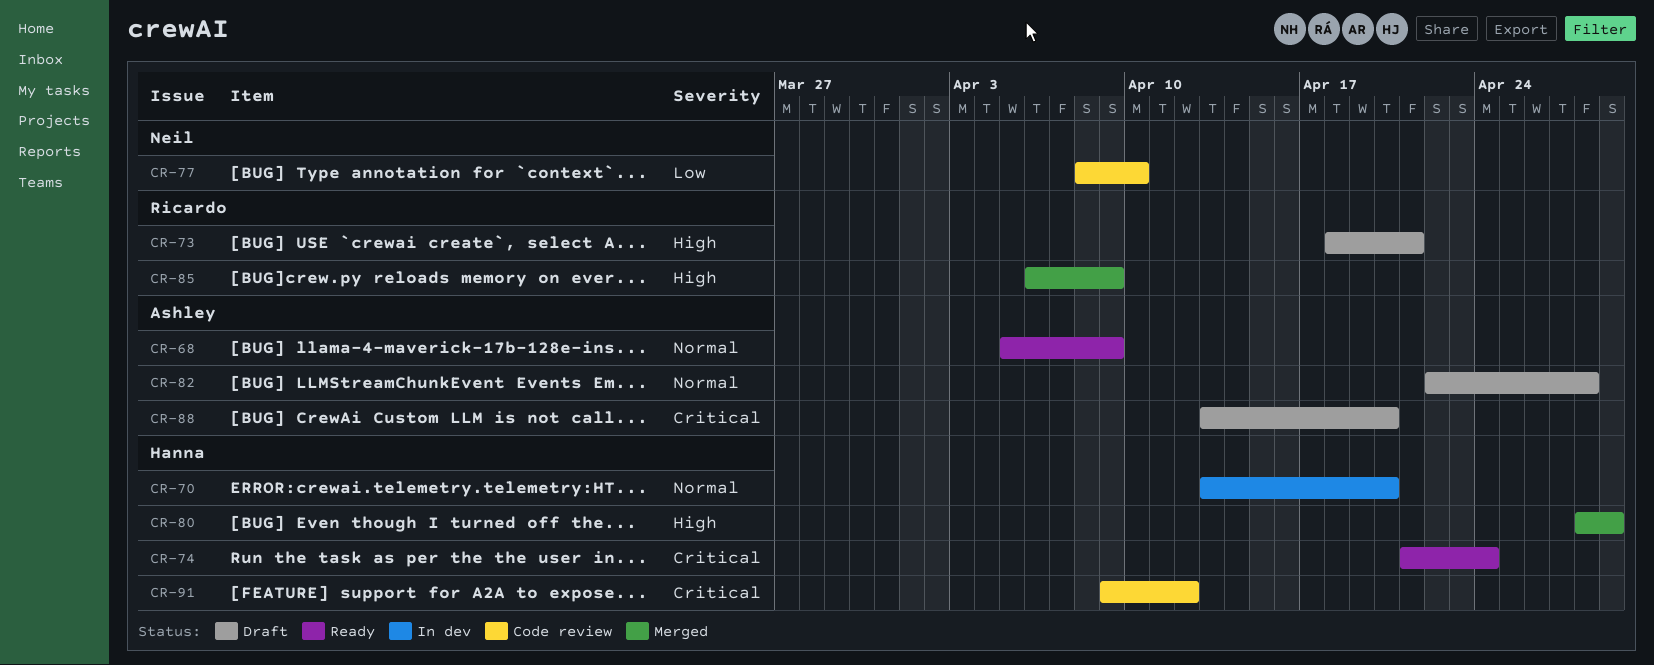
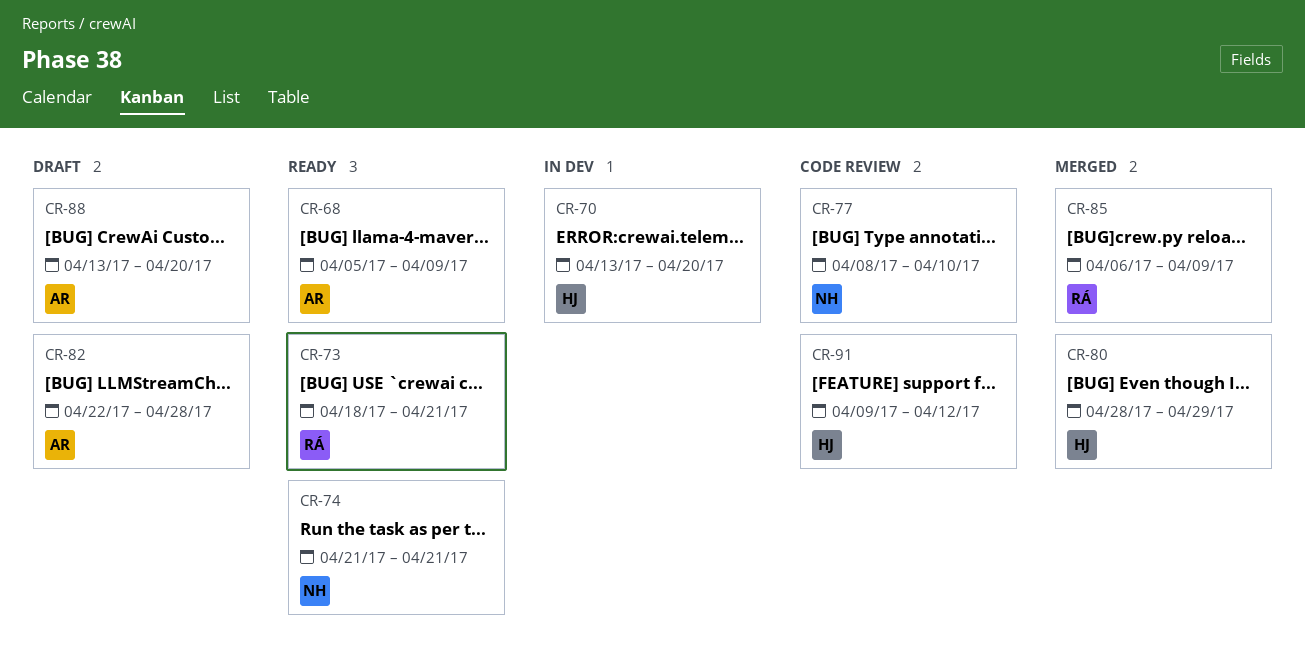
CR-73, status: Draft -> Ready
CR-74, owner: Hanna -> Neil
CR-74, due: Apr 24 -> Apr 21

